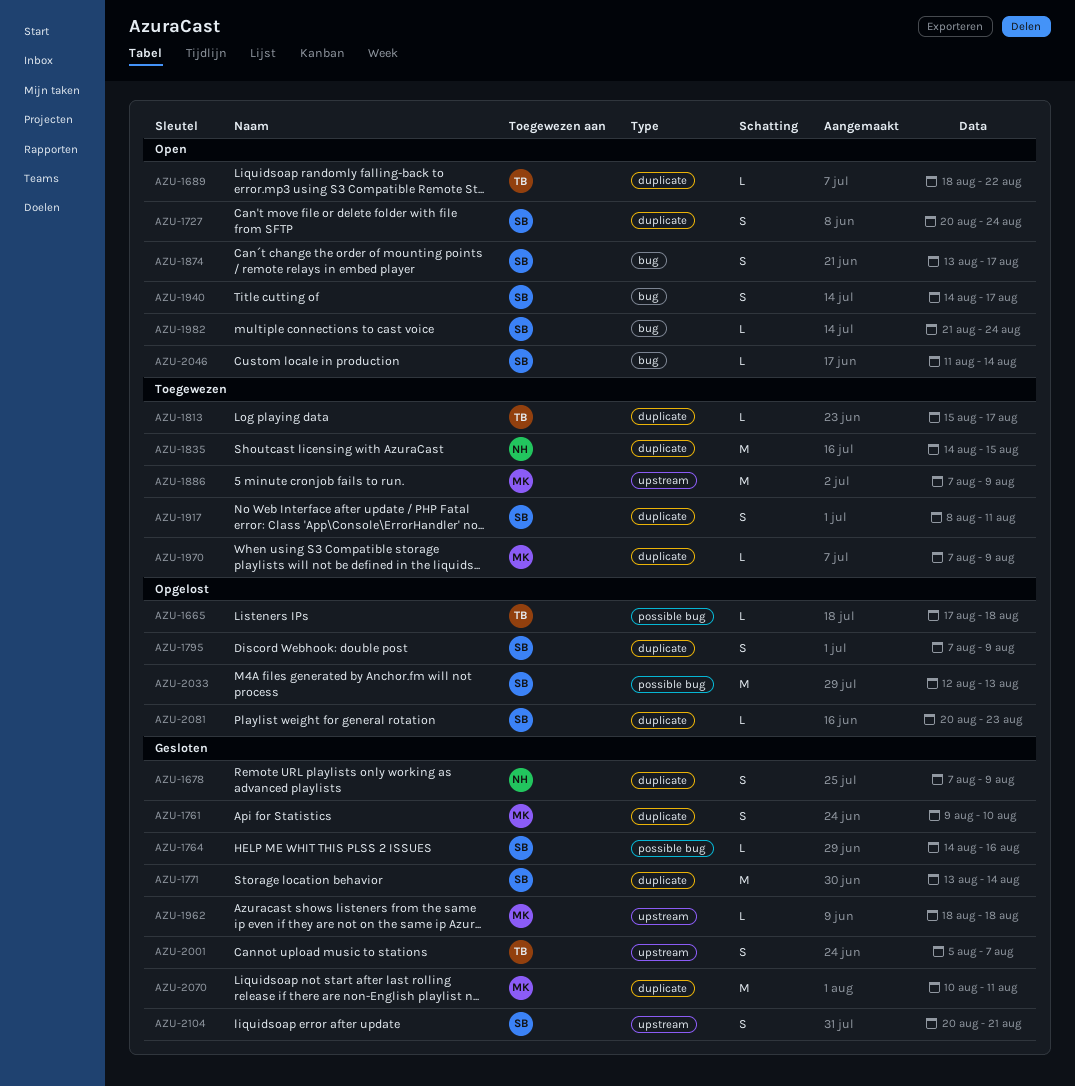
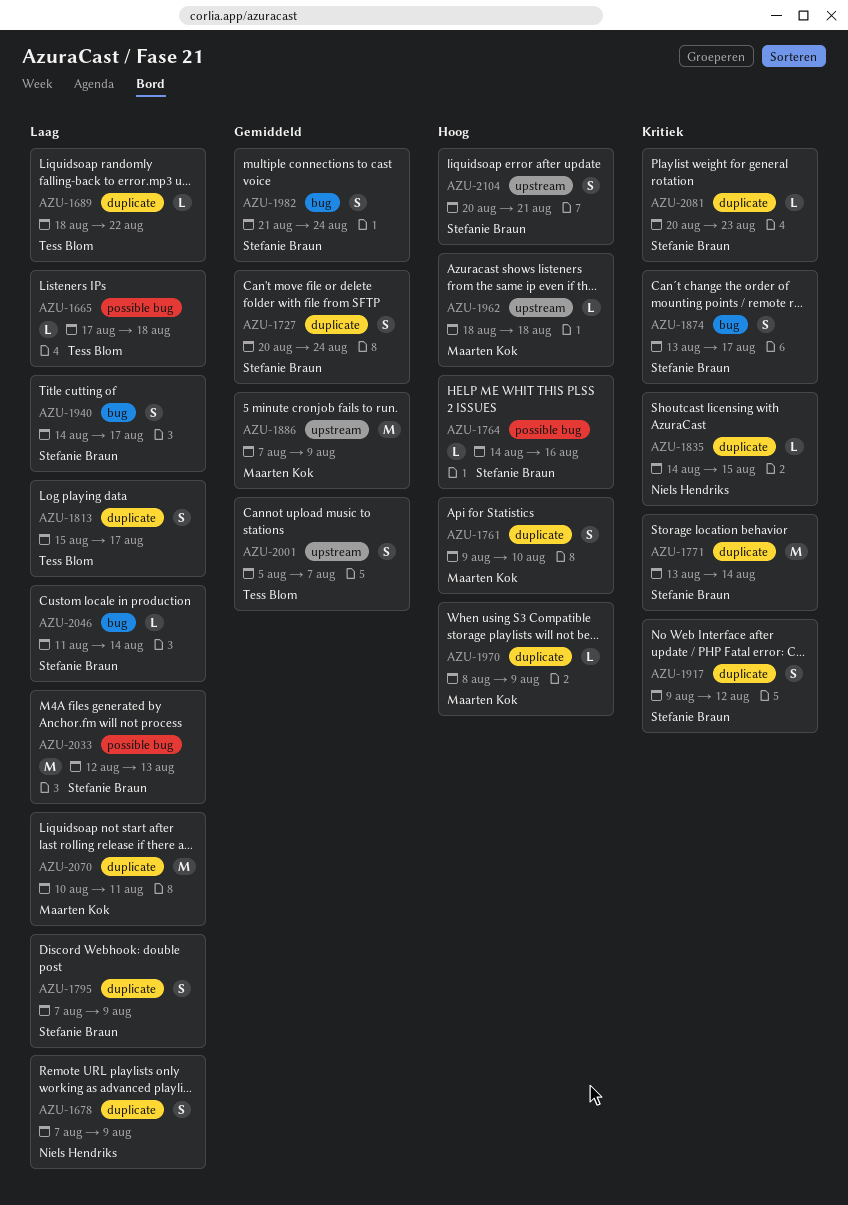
AZU-1813, estimate: L -> S
AZU-1835, estimate: M -> L
AZU-1917, start: Aug 8 -> Aug 9
AZU-1917, due: Aug 11 -> Aug 12
AZU-1970, start: Aug 7 -> Aug 8
AZU-1982, estimate: L -> S

